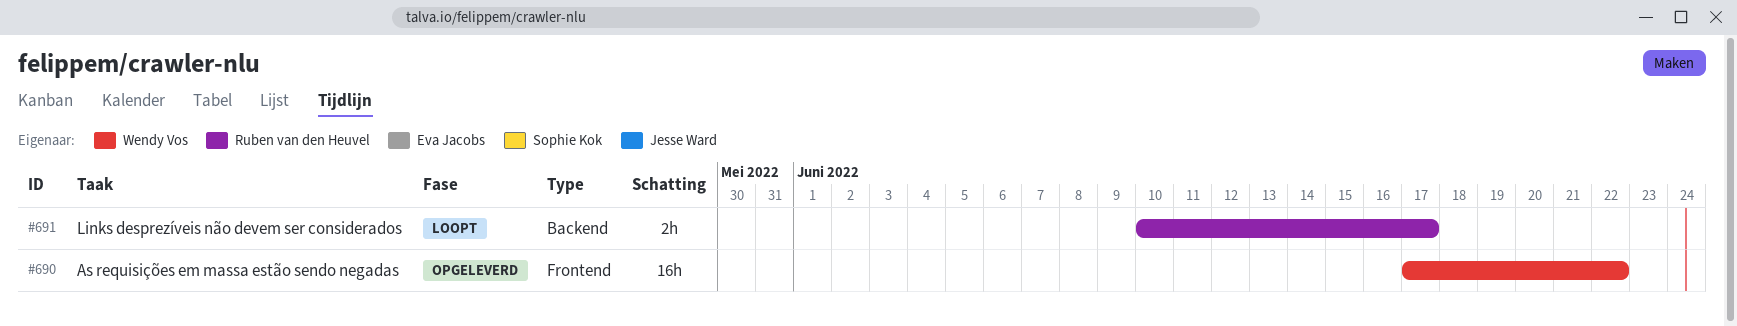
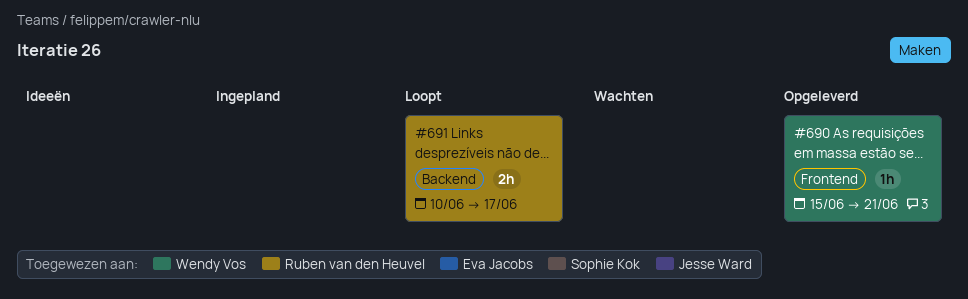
#690, estimate: 16h -> 1h
#690, start: Jun 17 -> Jun 15
#690, due: Jun 22 -> Jun 21

